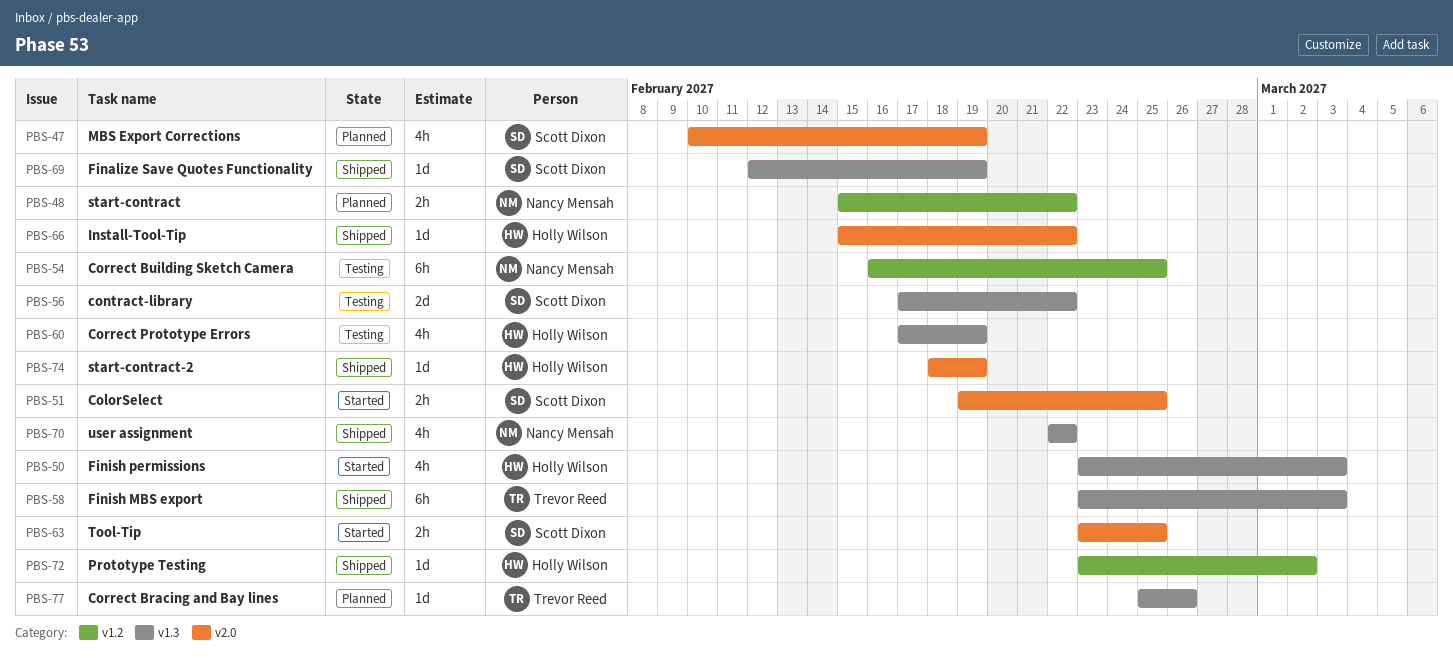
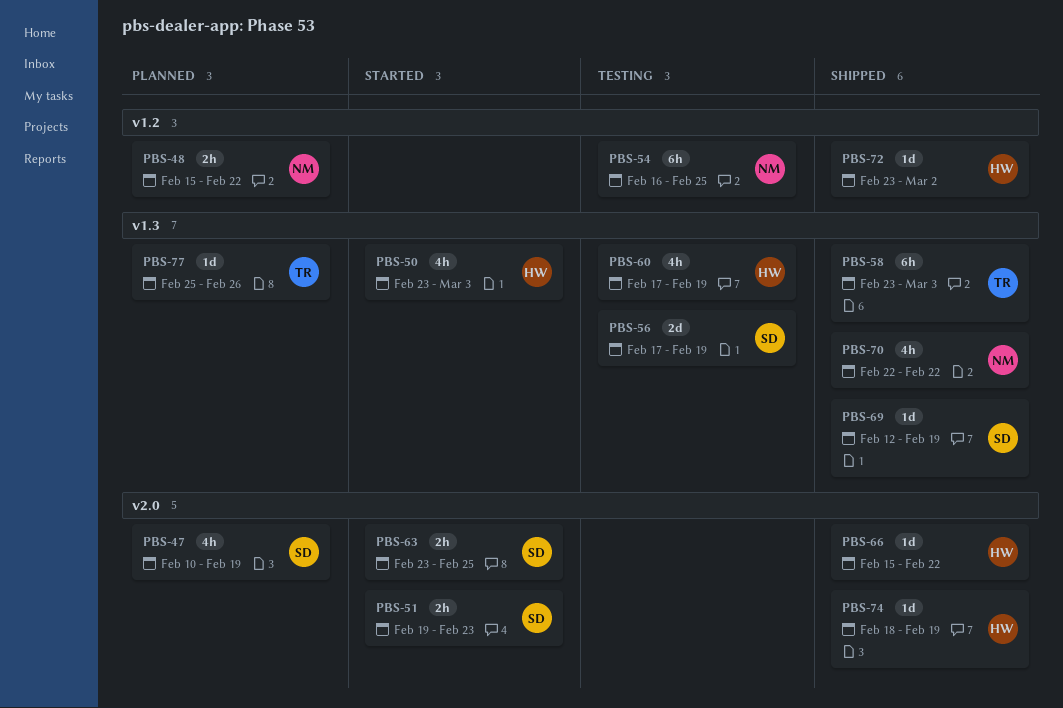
PBS-51, due: Feb 25 -> Feb 23
PBS-56, due: Feb 22 -> Feb 19

